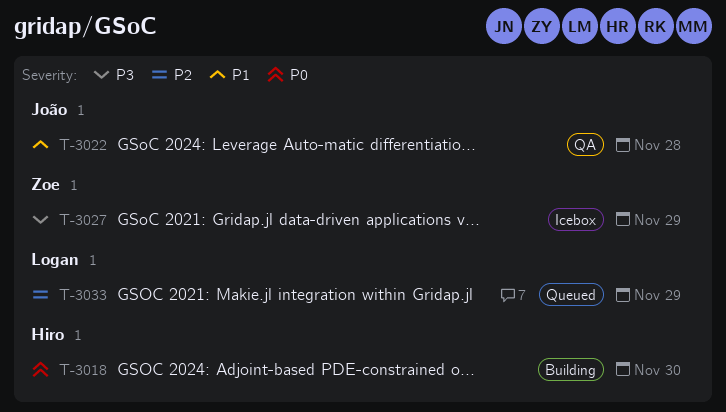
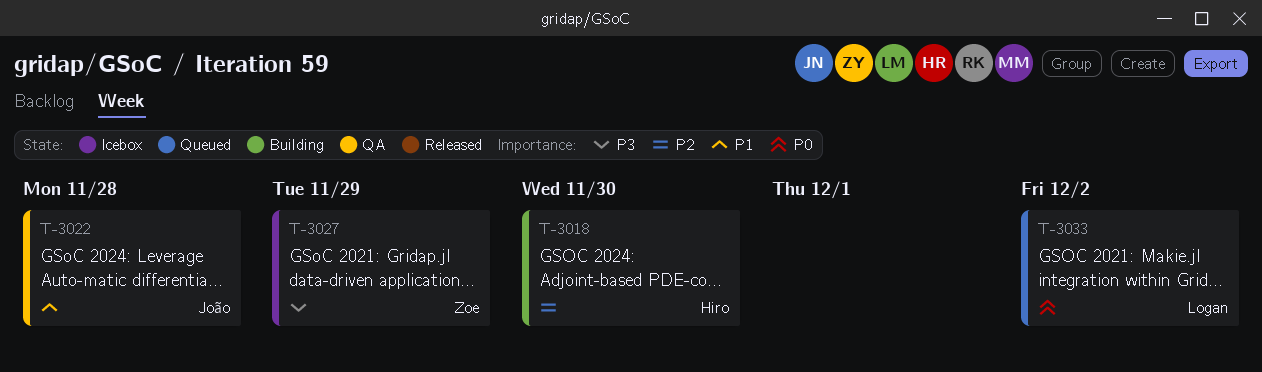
T-3018, priority: P0 -> P2
T-3033, priority: P2 -> P0
T-3033, due: Nov 29 -> Dec 2

